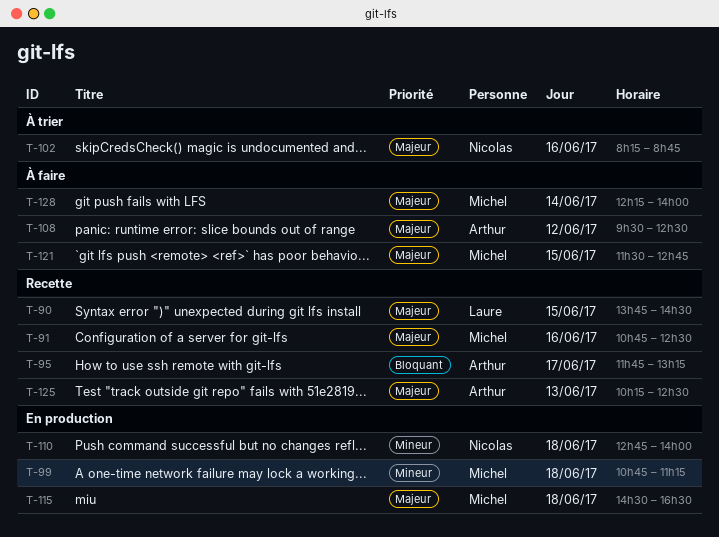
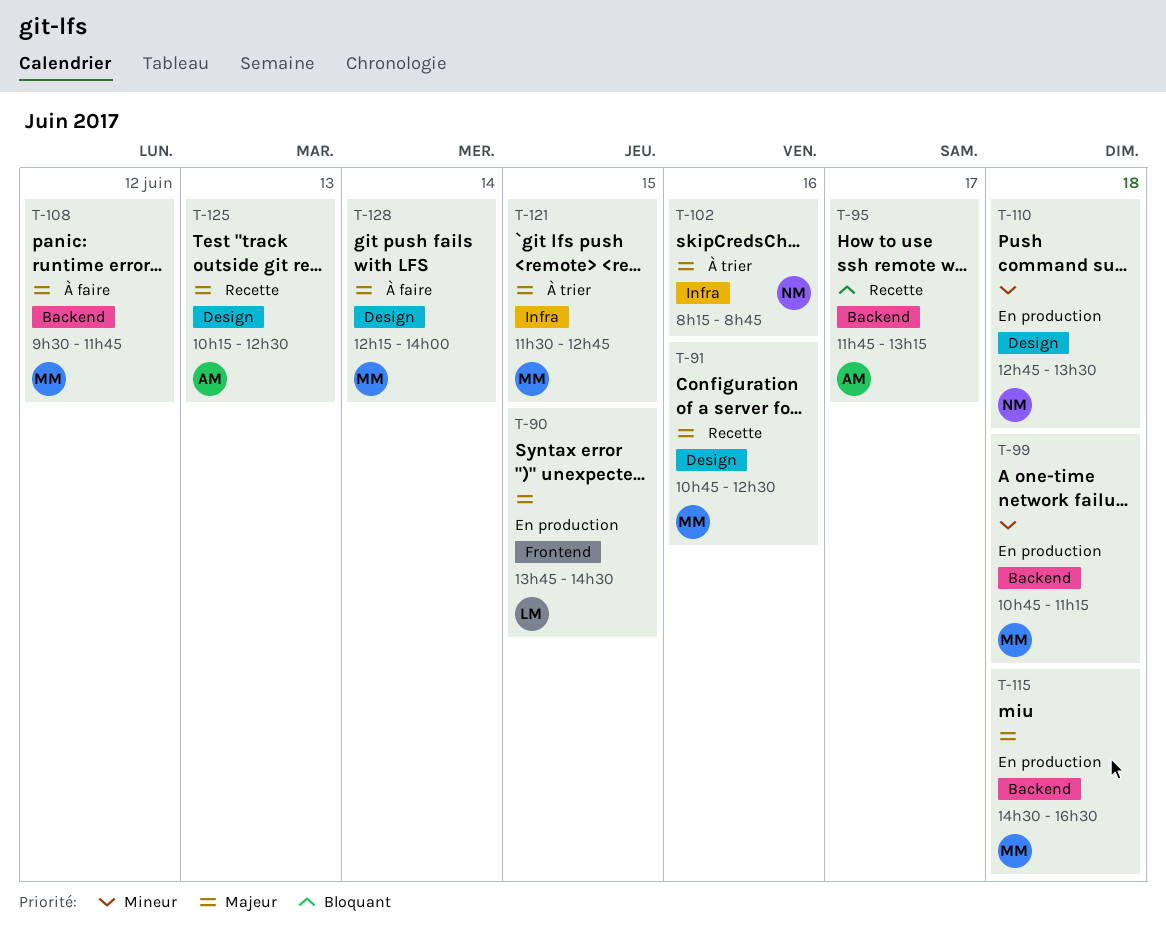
T-90, status: Recette -> En production
T-108, owner: Arthur -> Michel
T-108, ends: 12:30 -> 11:45
T-110, ends: 14:00 -> 13:30
T-121, status: À faire -> À trier

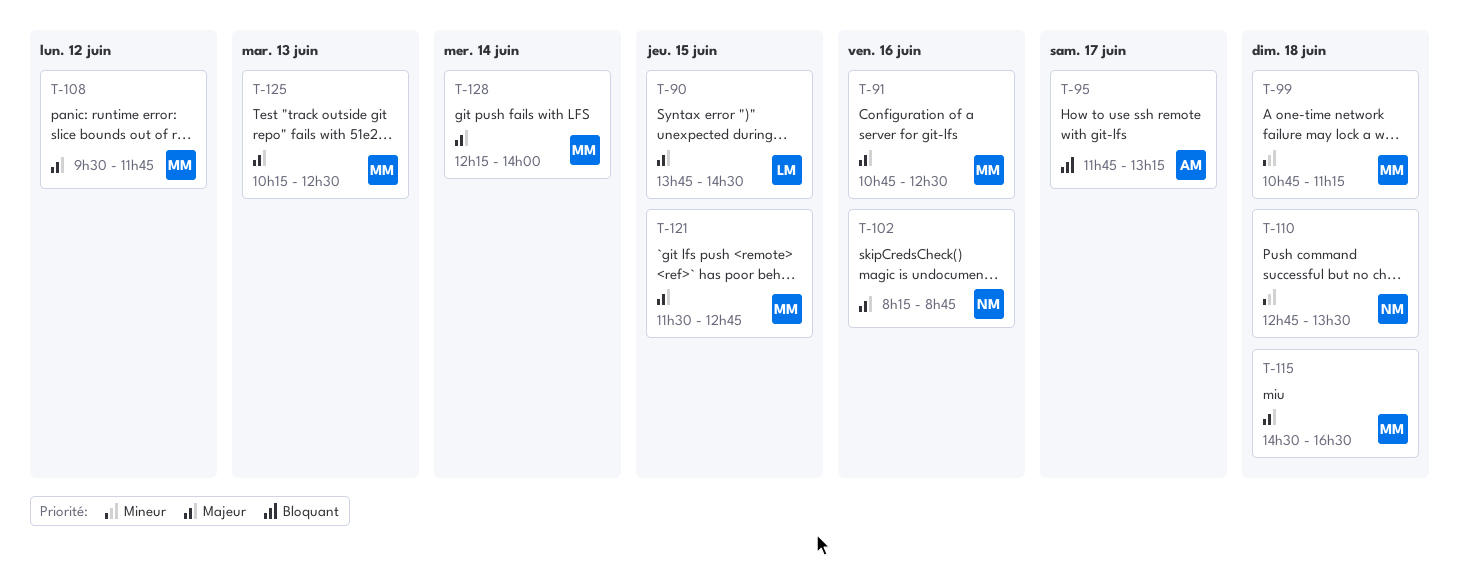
T-125, owner: AM -> MM

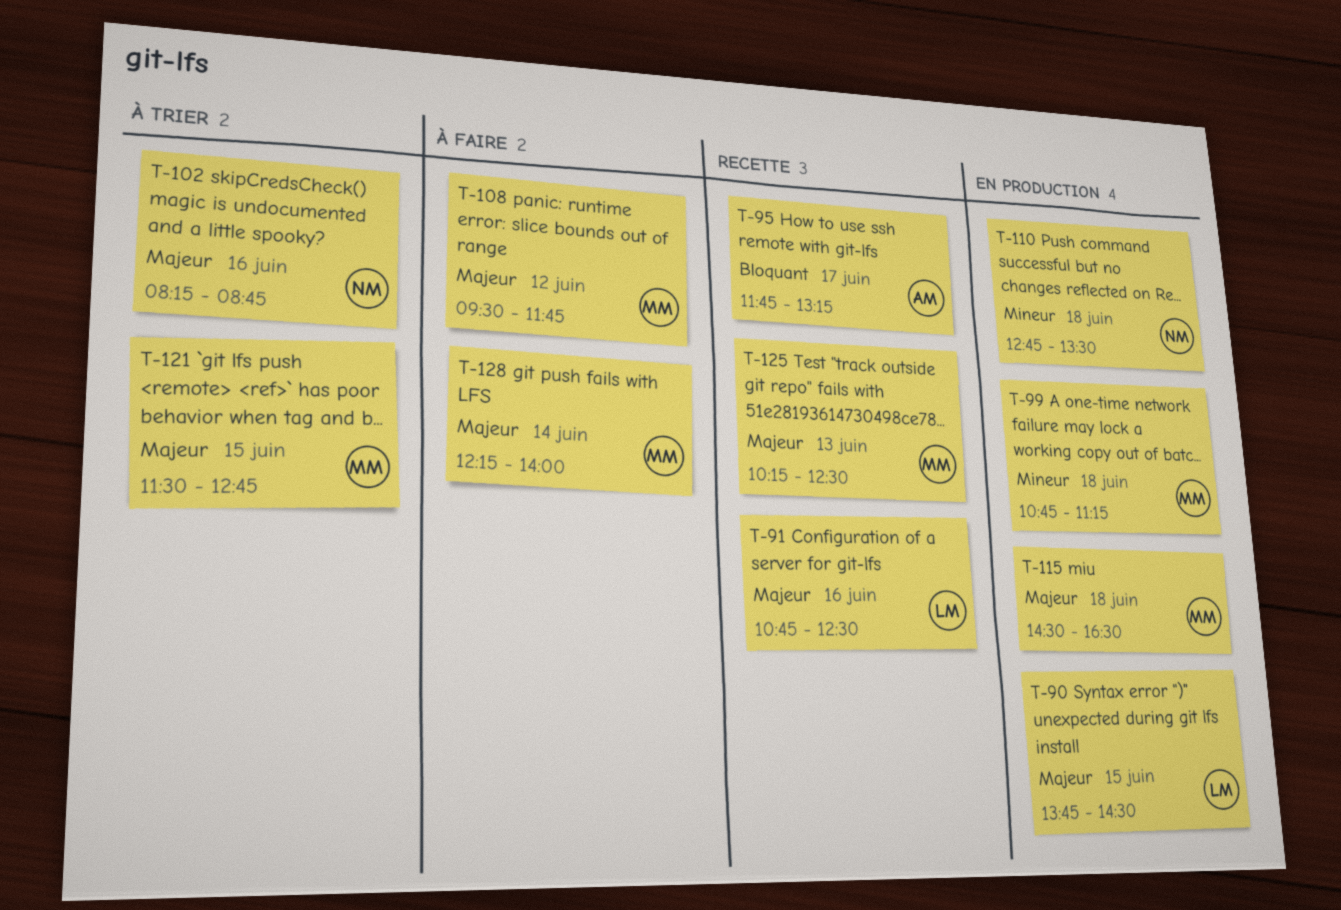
T-91, owner: MM -> LM

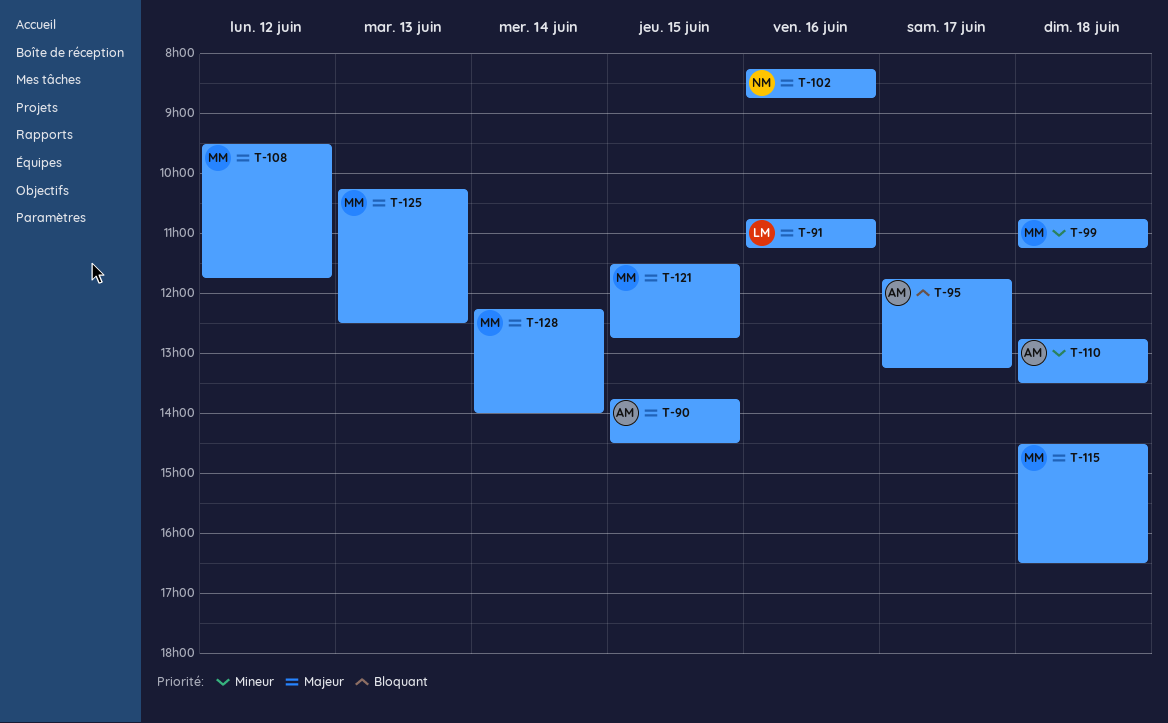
T-90, owner: LM -> AM
T-91, ends: 12:30 -> 11:15
T-110, owner: NM -> AM

